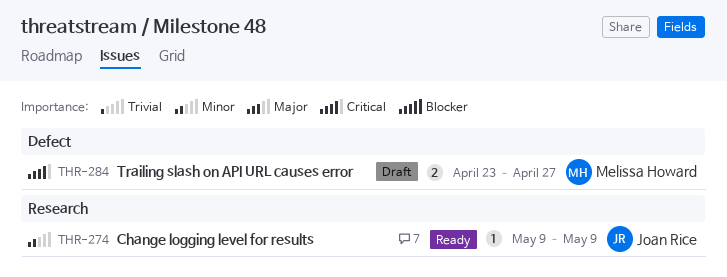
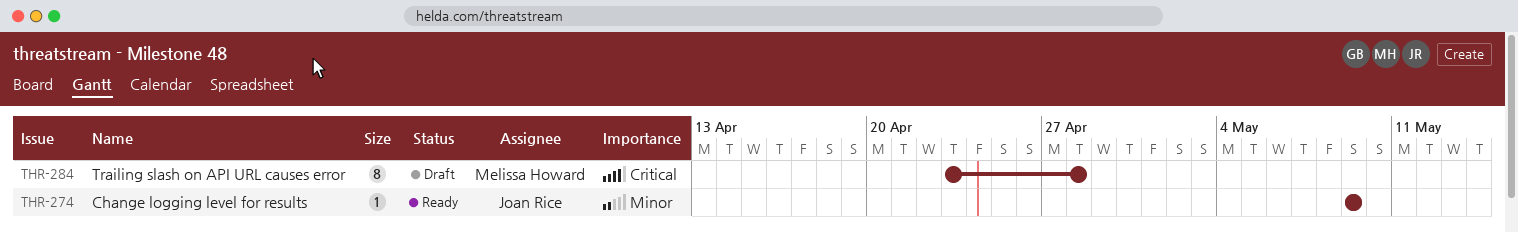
THR-284, estimate: 2 -> 8
THR-284, due: Apr 27 -> Apr 28

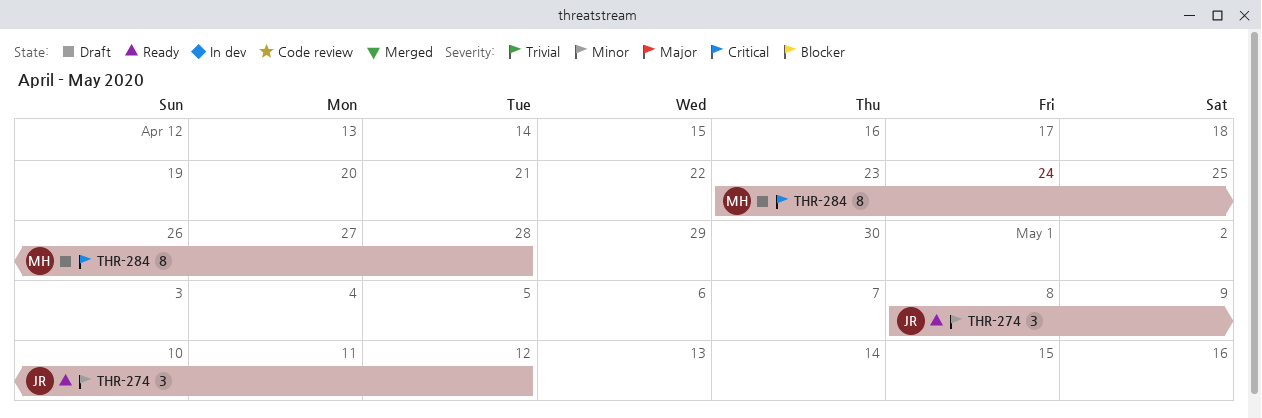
THR-274, estimate: 1 -> 3
THR-274, start: May 9 -> May 8
THR-274, due: May 9 -> May 12

